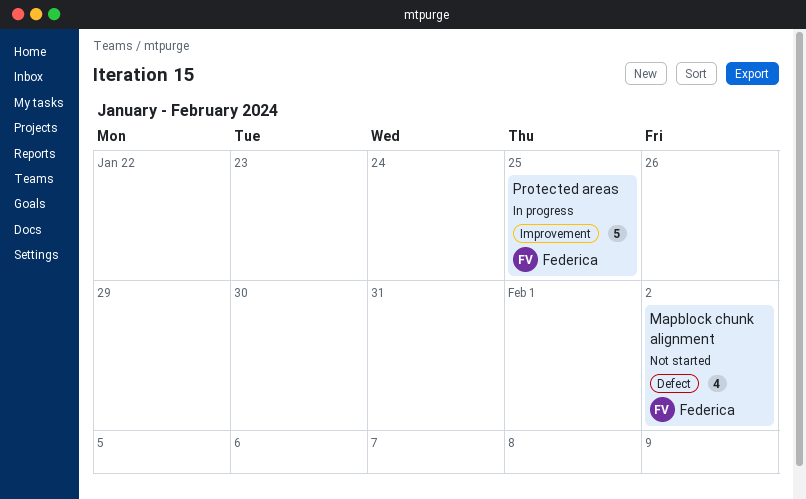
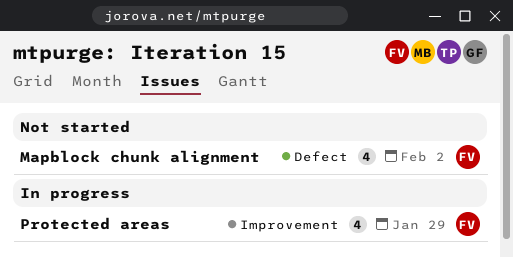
Protected areas, estimate: 5 -> 4
Protected areas, due: Jan 25 -> Jan 29

